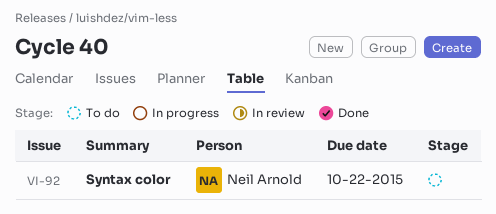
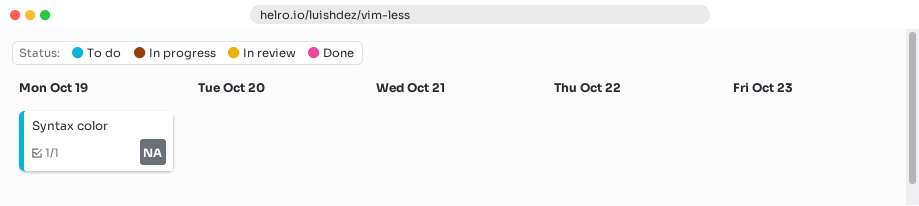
Syntax color, due: Oct 22 -> Oct 19

